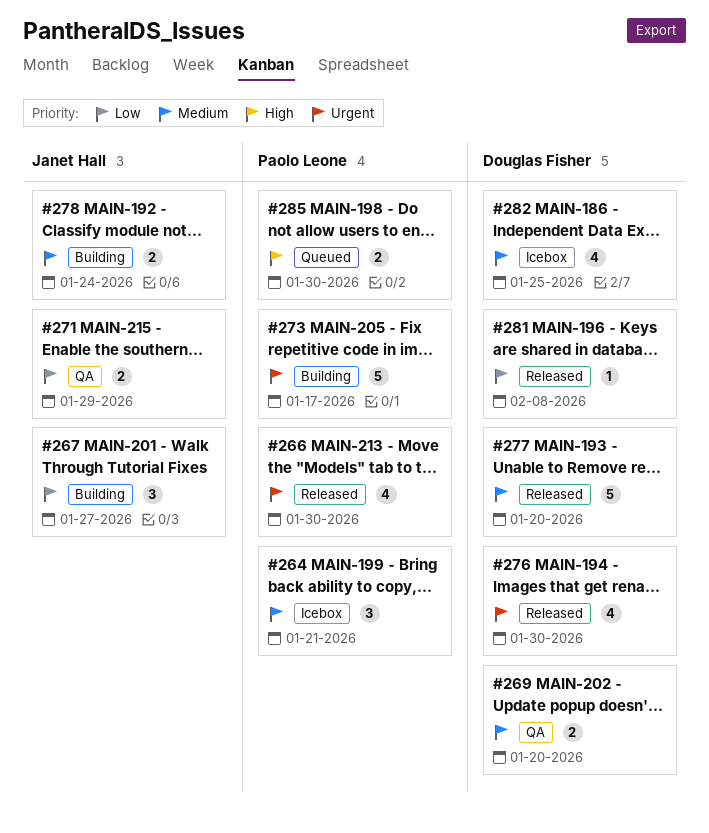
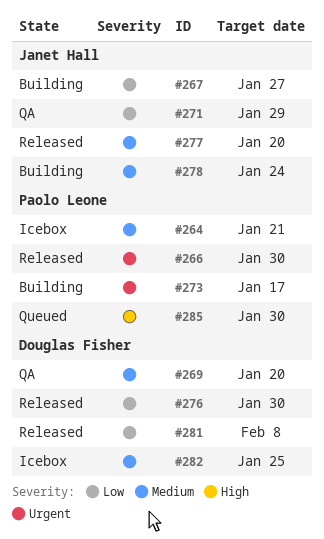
#276, priority: Urgent -> Low
#277, owner: Douglas Fisher -> Janet Hall

